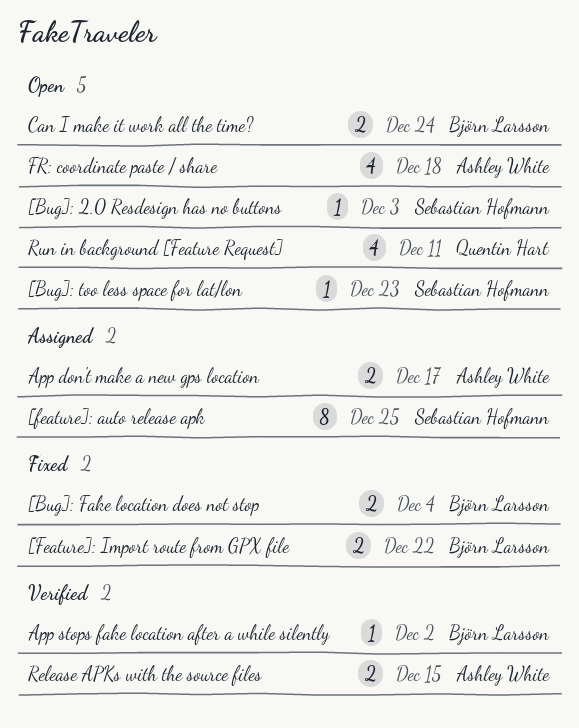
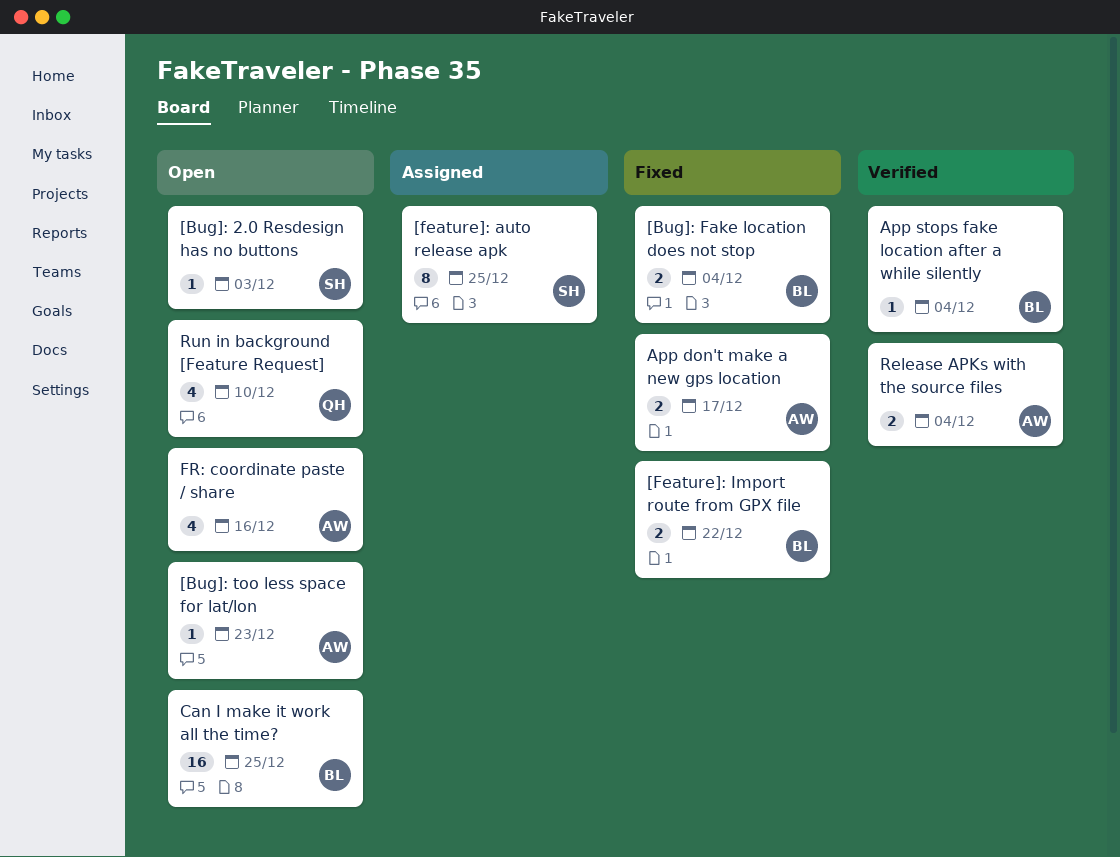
[Bug]: too less space for lat/lon, owner: Sebastian Hofmann -> Ashley White
App don't make a new gps location, status: Assigned -> Fixed
App stops fake location after a while silently, due: Dec 2 -> Dec 4
Can I make it work all the time?, estimate: 2 -> 16
Can I make it work all the time?, due: Dec 24 -> Dec 25
FR: coordinate paste / share, due: Dec 18 -> Dec 16
Release APKs with the source files, due: Dec 15 -> Dec 4
Run in background [Feature Request], due: Dec 11 -> Dec 10

